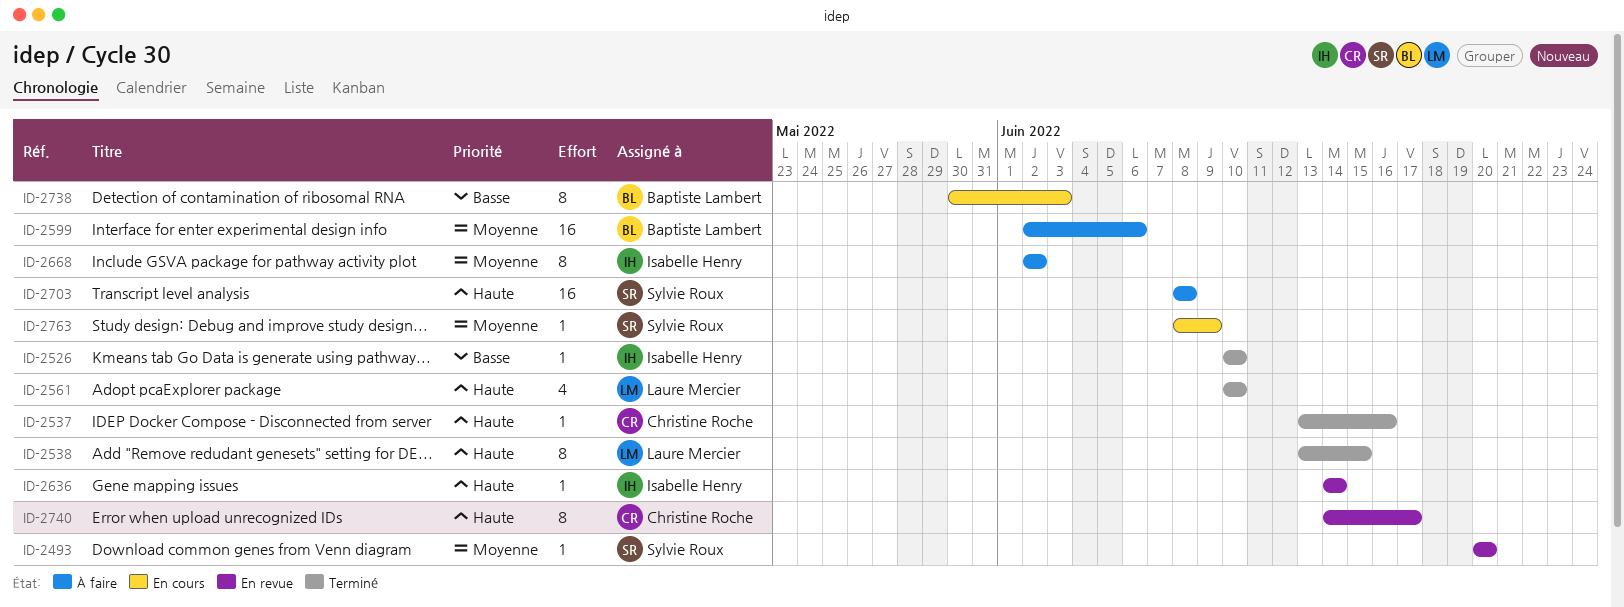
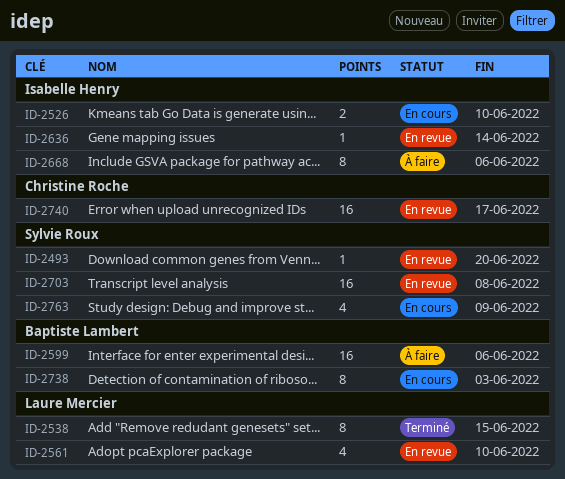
ID-2526, status: Terminé -> En cours
ID-2526, estimate: 1 -> 2
ID-2537: present -> none
ID-2561, status: Terminé -> En revue
ID-2668, due: Jun 2 -> Jun 6
ID-2703, status: À faire -> En revue
ID-2740, estimate: 8 -> 16
ID-2763, estimate: 1 -> 4

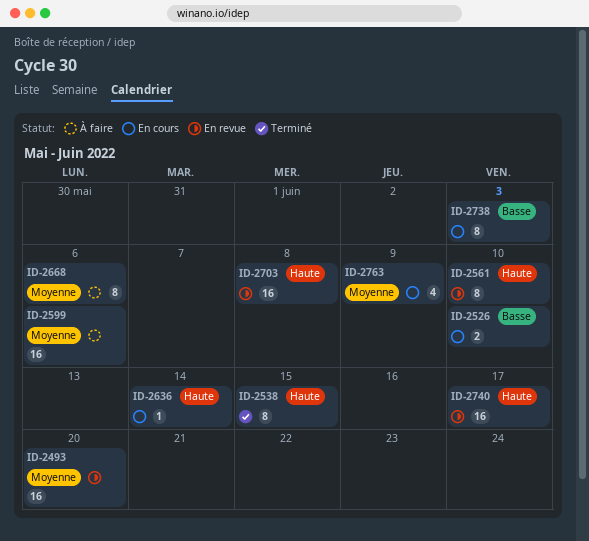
ID-2493, estimate: 1 -> 16
ID-2561, estimate: 4 -> 8
ID-2636, status: En revue -> En cours

